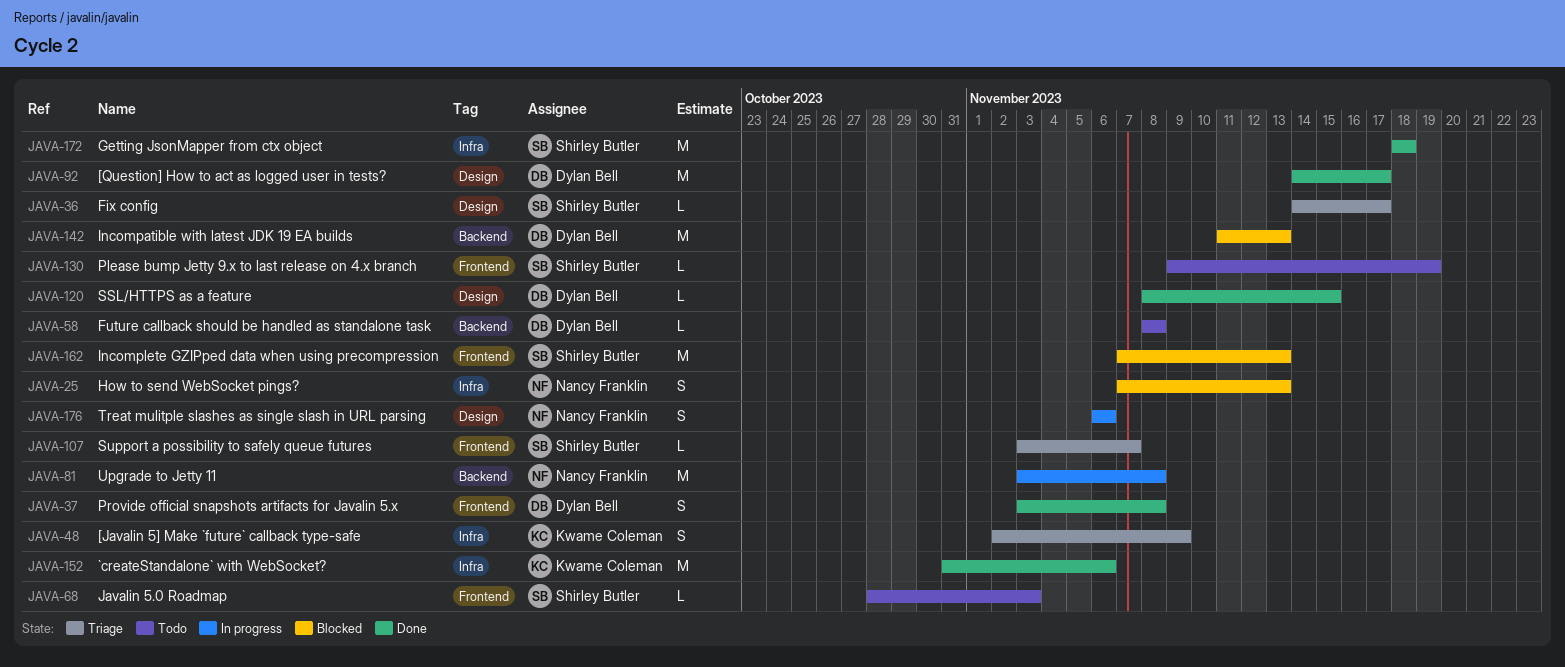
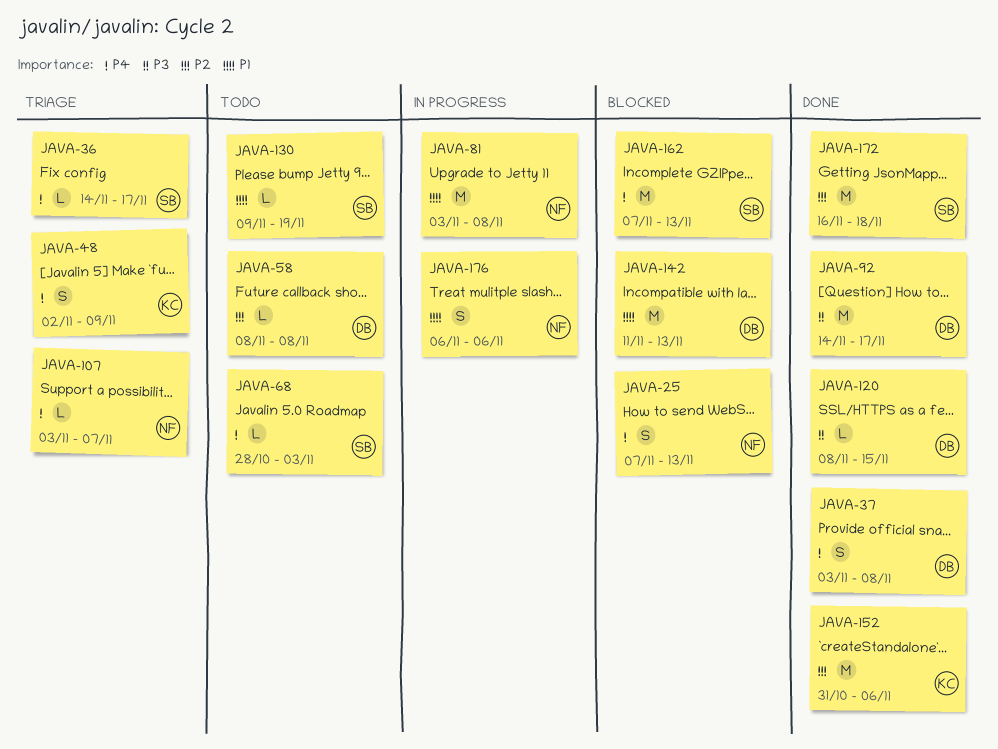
JAVA-107, owner: Shirley Butler -> Nancy Franklin
JAVA-172, start: Nov 18 -> Nov 16

